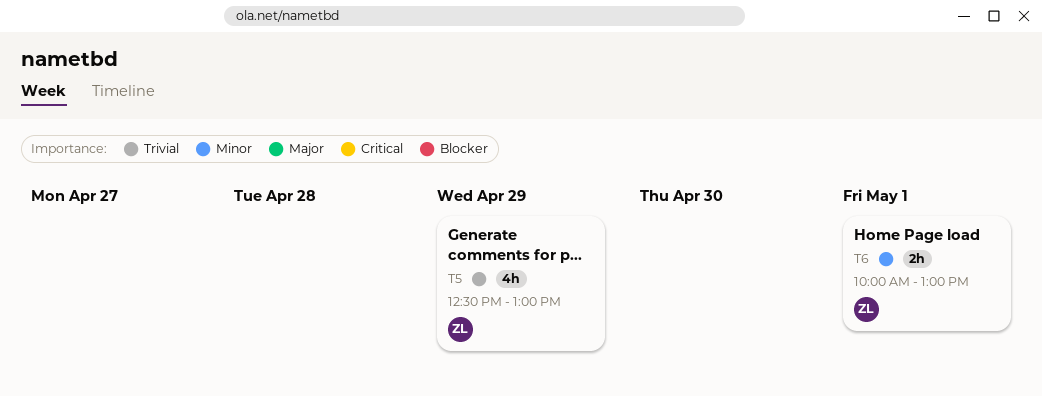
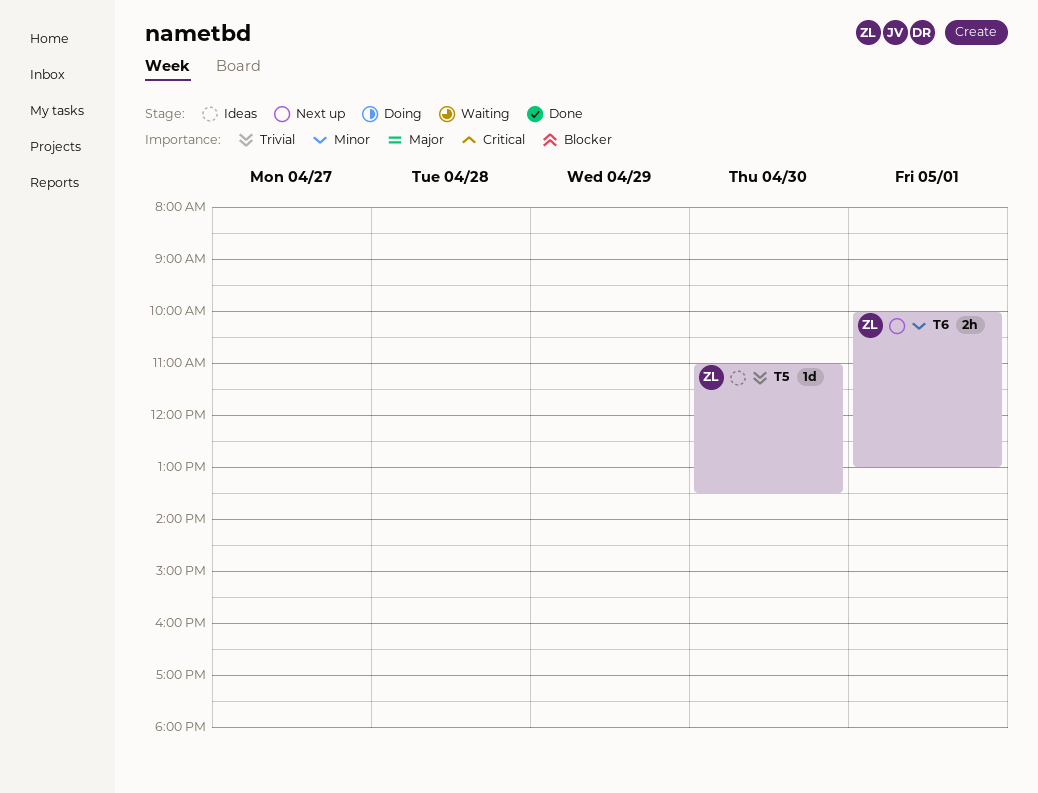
T5, estimate: 4h -> 1d
T5, day: Apr 29 -> Apr 30
T5, begins: 12:30 -> 11:00
T5, ends: 13:00 -> 13:30

